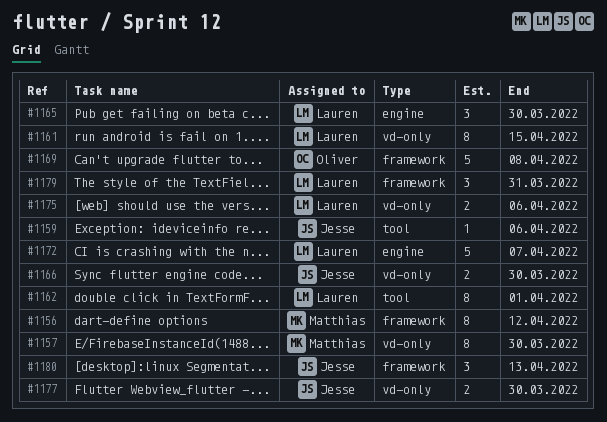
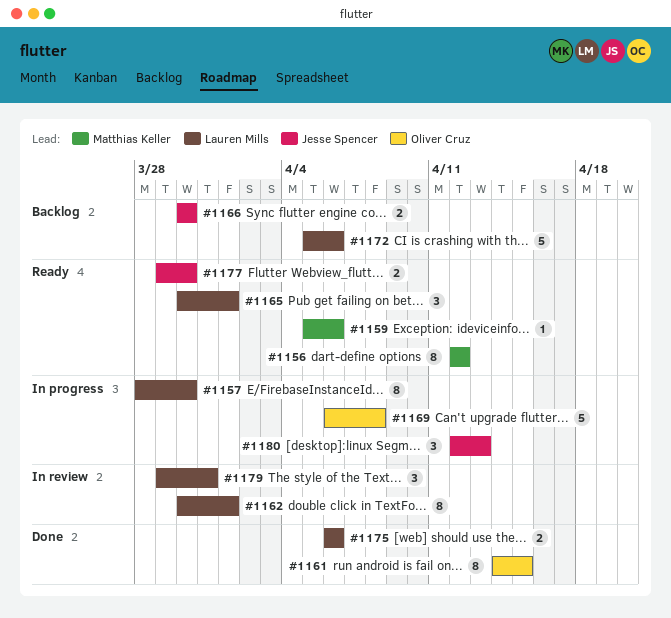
#1157, owner: Matthias Keller -> Lauren Mills
#1159, owner: Jesse Spencer -> Matthias Keller
#1161, owner: Lauren Mills -> Oliver Cruz
#1165, due: Mar 30 -> Apr 1
#1172, due: Apr 7 -> Apr 6

